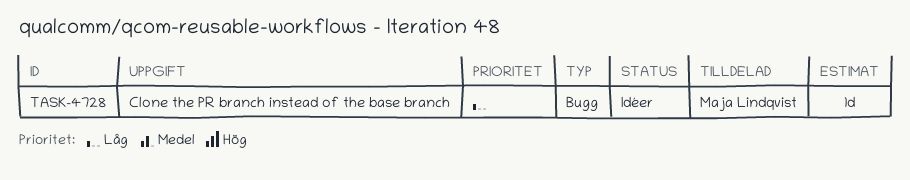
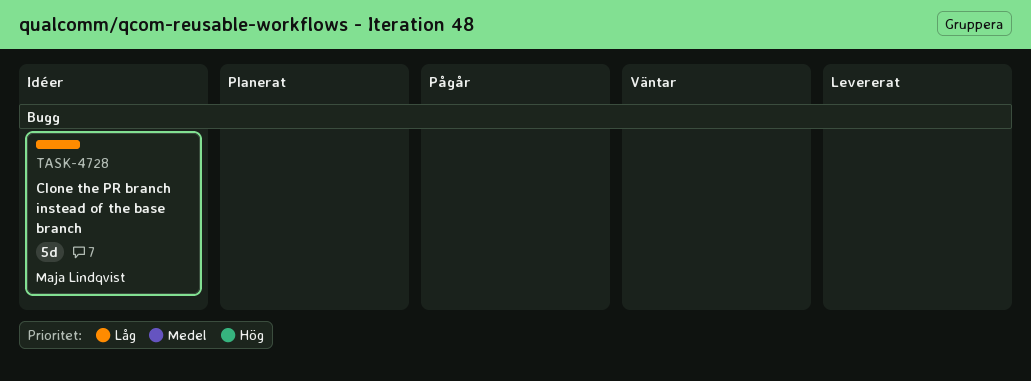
TASK-4728, estimate: 1d -> 5d

